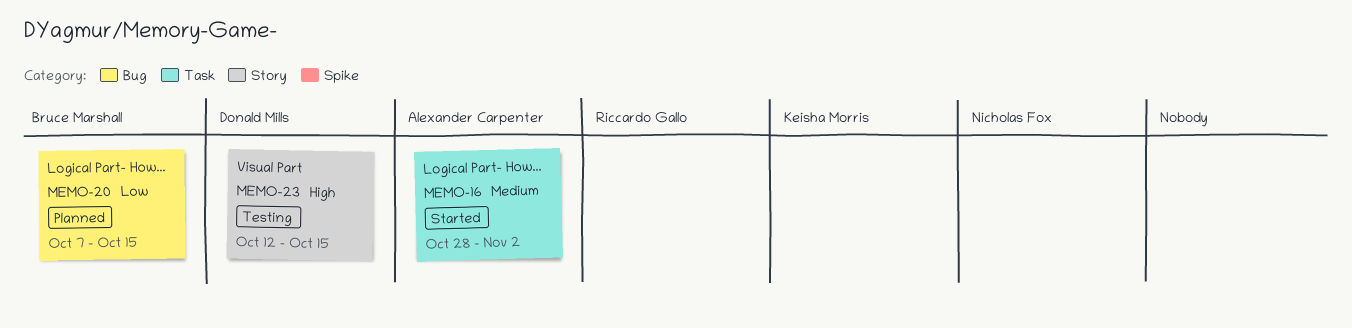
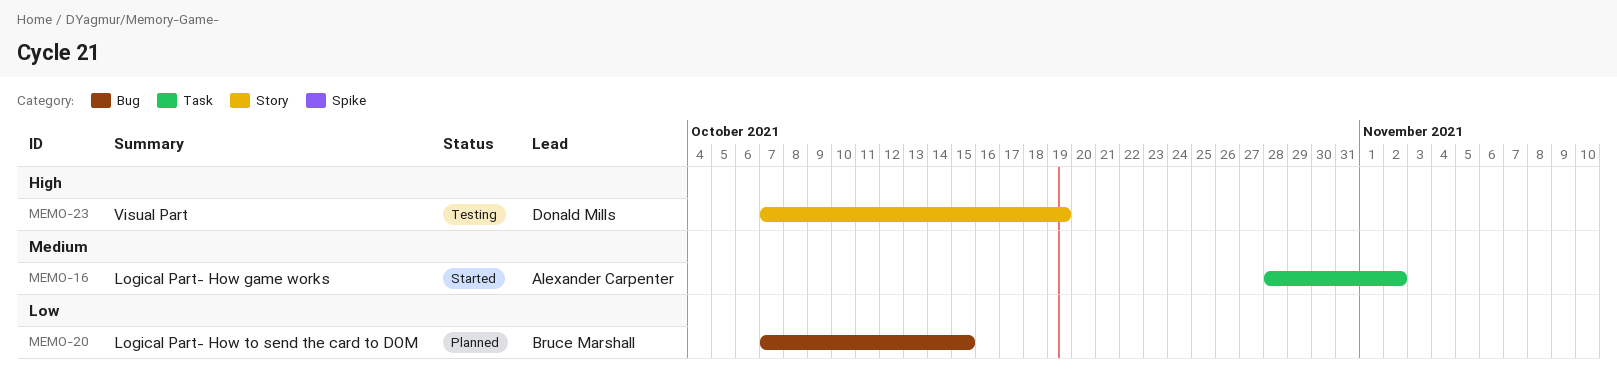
MEMO-23, start: Oct 12 -> Oct 7
MEMO-23, due: Oct 15 -> Oct 19

